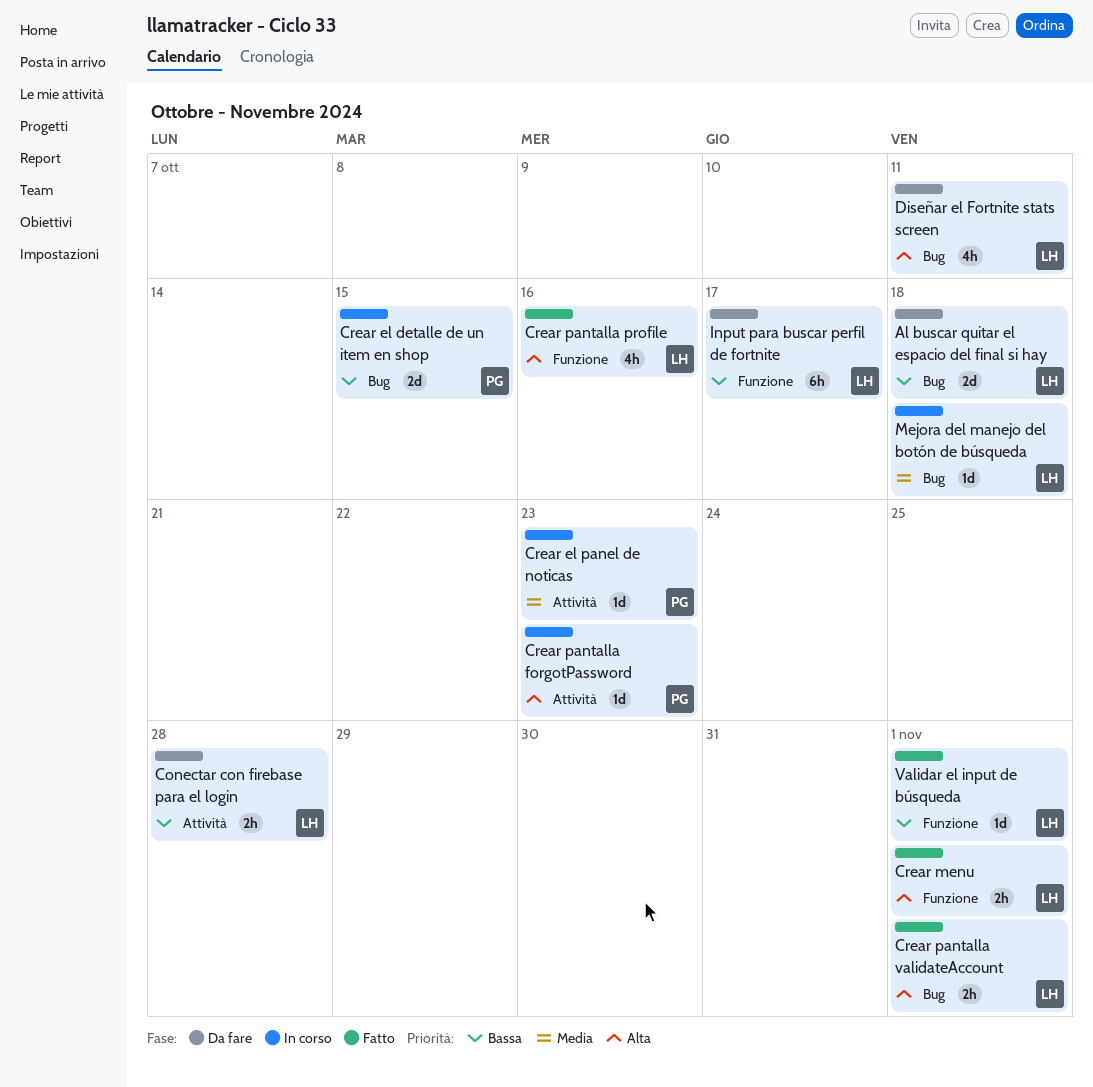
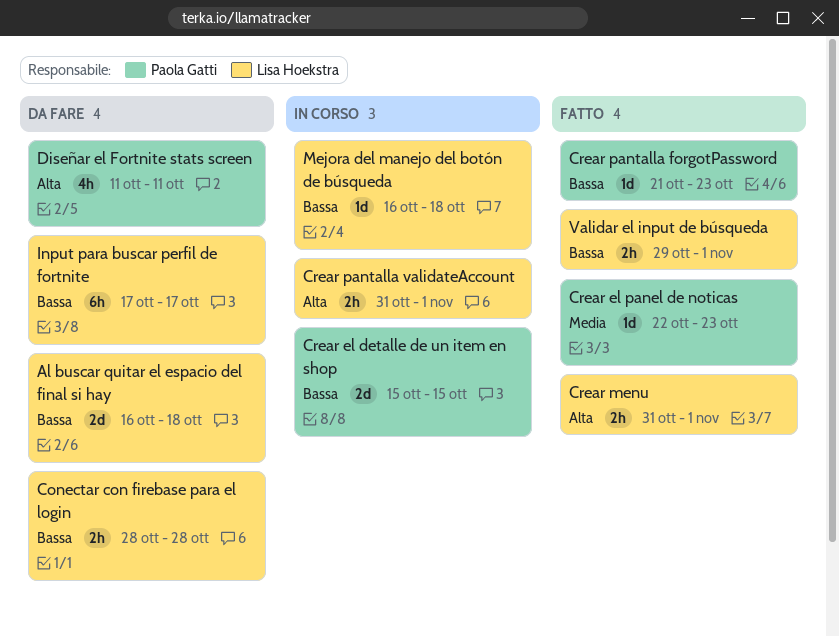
Crear el panel de noticas, status: In corso -> Fatto
Crear pantalla forgotPassword, status: In corso -> Fatto
Crear pantalla forgotPassword, priority: Alta -> Bassa
Crear pantalla profile: present -> none
Crear pantalla validateAccount, status: Fatto -> In corso
Diseñar el Fortnite stats screen, owner: Lisa Hoekstra -> Paola Gatti
Mejora del manejo del botón de búsqueda, priority: Media -> Bassa
Validar el input de búsqueda, estimate: 1d -> 2h

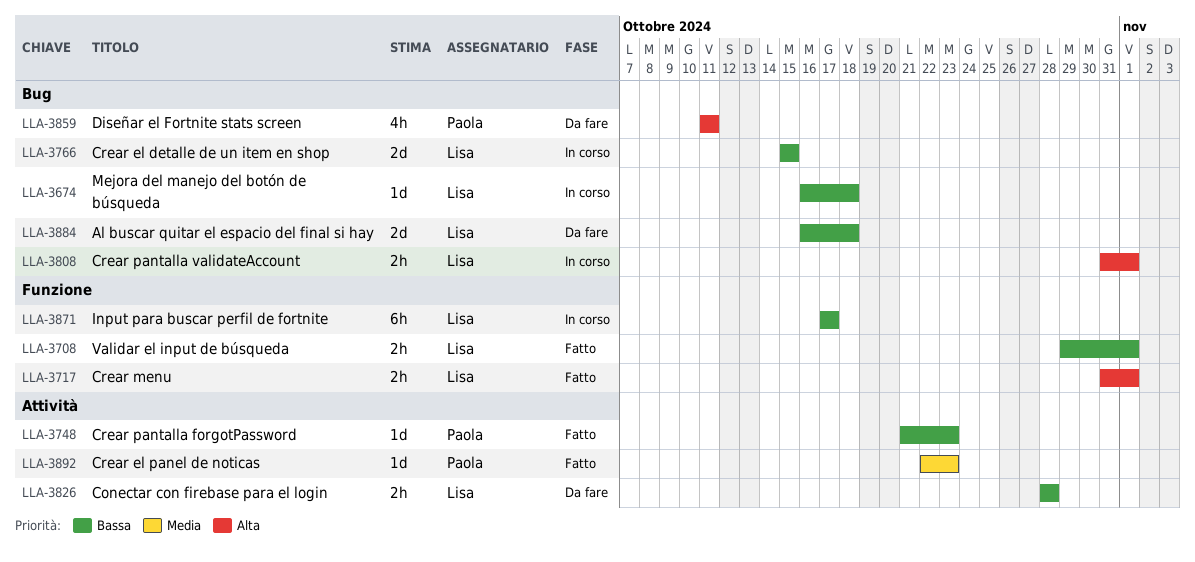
Crear el detalle de un item en shop, owner: Paola Gatti -> Lisa Hoekstra
Input para buscar perfil de fortnite, status: Da fare -> In corso

